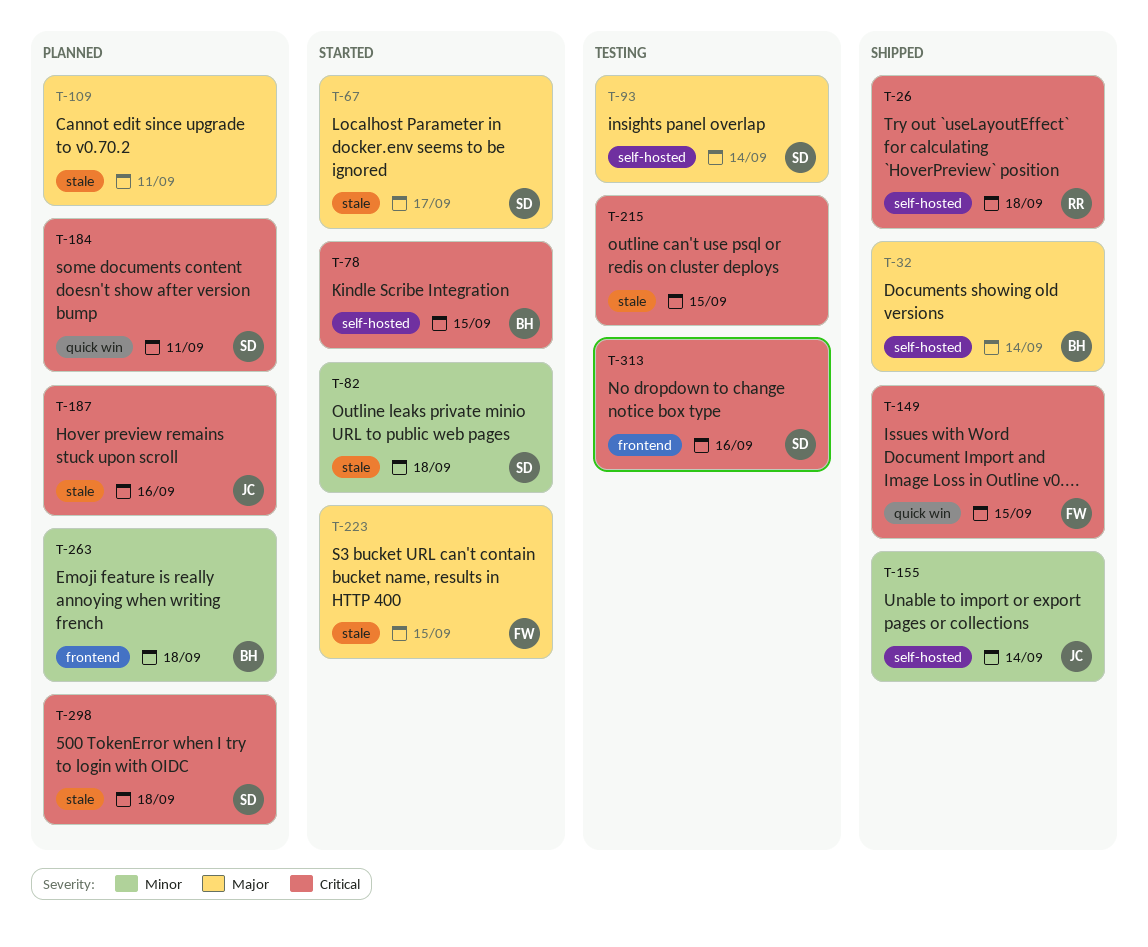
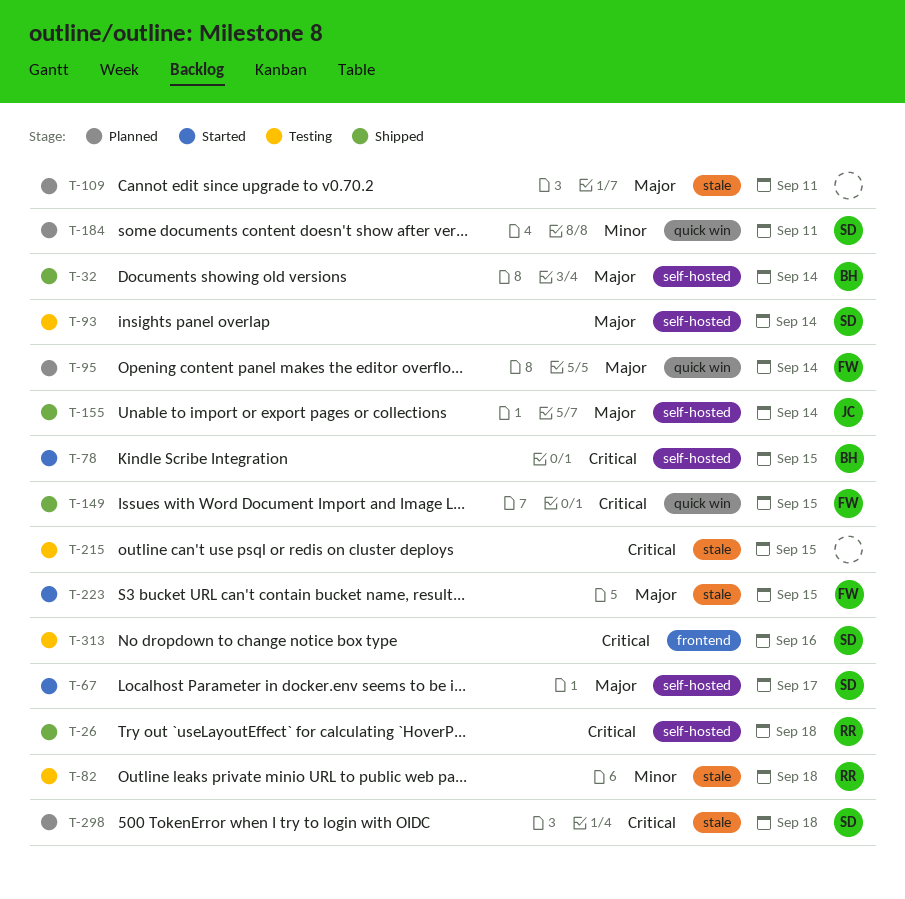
T-67, label: stale -> self-hosted
T-82, status: Started -> Testing
T-82, owner: SD -> RR
T-95: none -> present
T-155, priority: Minor -> Major
T-184, priority: Critical -> Minor
T-187: present -> none
T-263: present -> none

